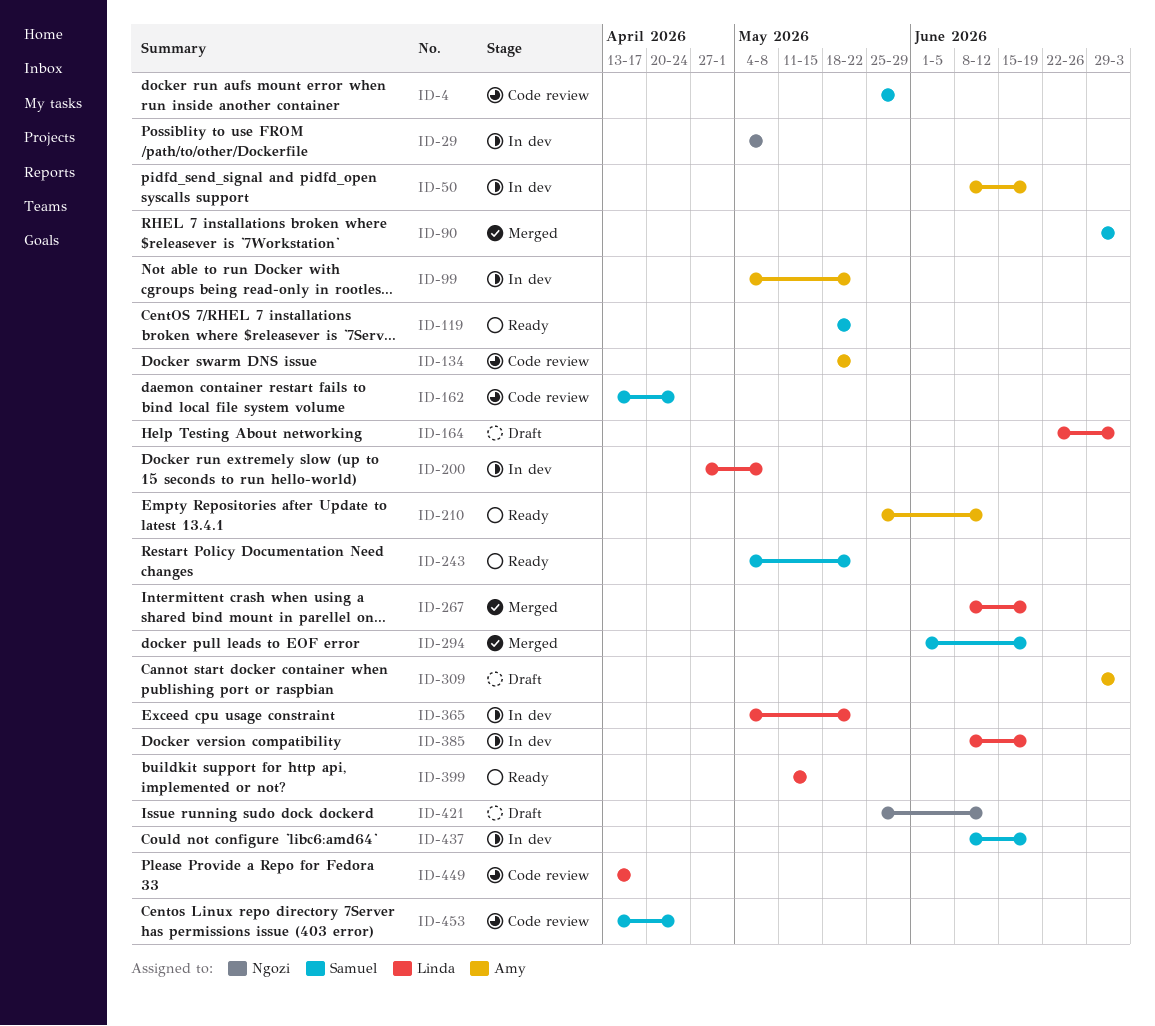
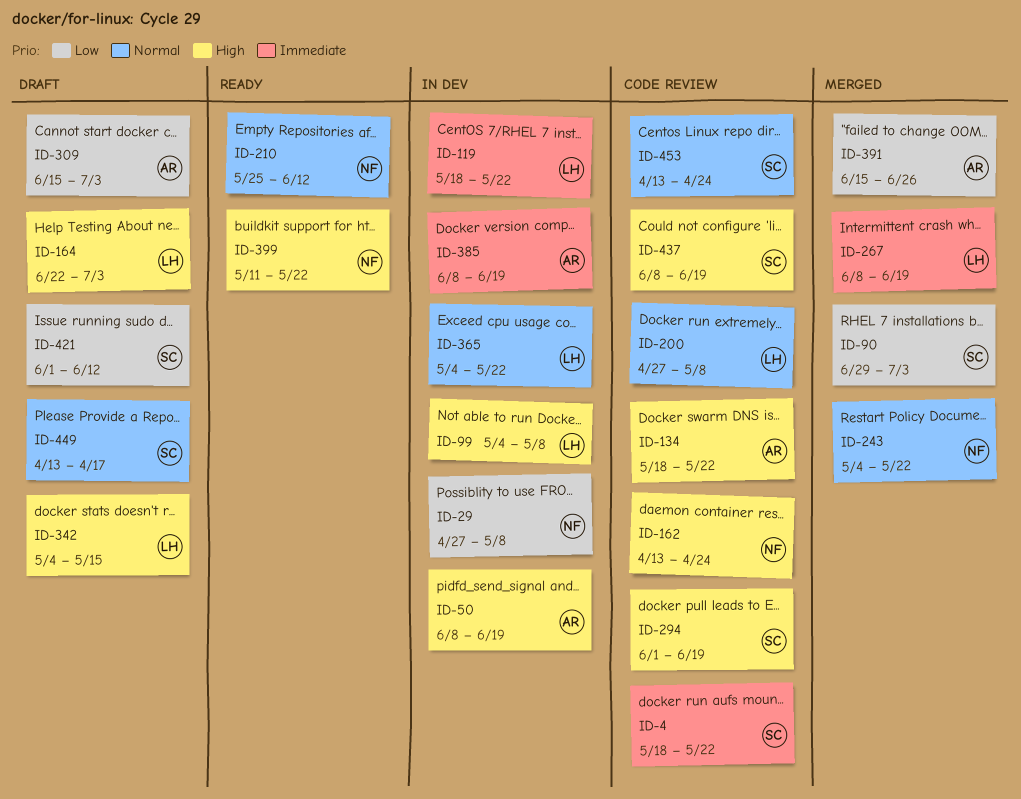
ID-4, start: May 25 -> May 18
ID-4, due: May 29 -> May 22
ID-29, start: May 4 -> Apr 27
ID-99, owner: Amy -> Linda
ID-99, due: May 22 -> May 8
ID-119, status: Ready -> In dev
ID-119, owner: Samuel -> Linda
ID-162, owner: Samuel -> Ngozi
ID-200, status: In dev -> Code review
ID-210, owner: Amy -> Ngozi
ID-243, status: Ready -> Merged
ID-243, owner: Samuel -> Ngozi
ID-294, status: Merged -> Code review
ID-309, start: Jun 29 -> Jun 15
ID-342: none -> present
ID-385, owner: Linda -> Amy
ID-391: none -> present
ID-399, owner: Linda -> Ngozi
ID-399, due: May 15 -> May 22
ID-421, owner: Ngozi -> Samuel
ID-421, start: May 25 -> Jun 1
ID-437, status: In dev -> Code review
ID-449, status: Code review -> Draft
ID-449, owner: Linda -> Samuel

